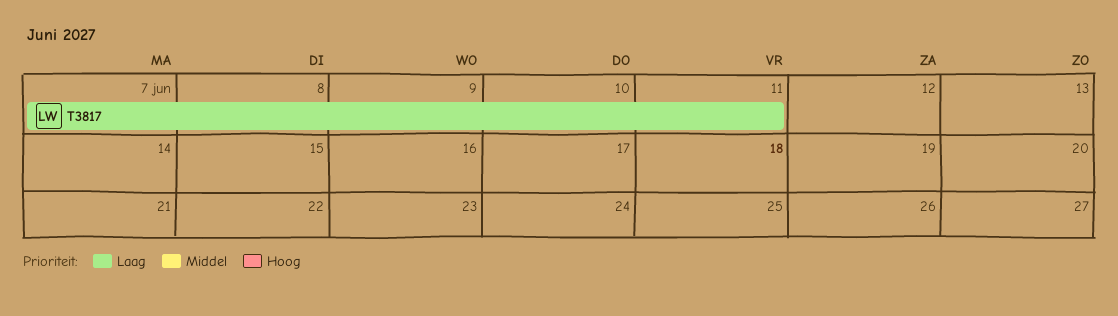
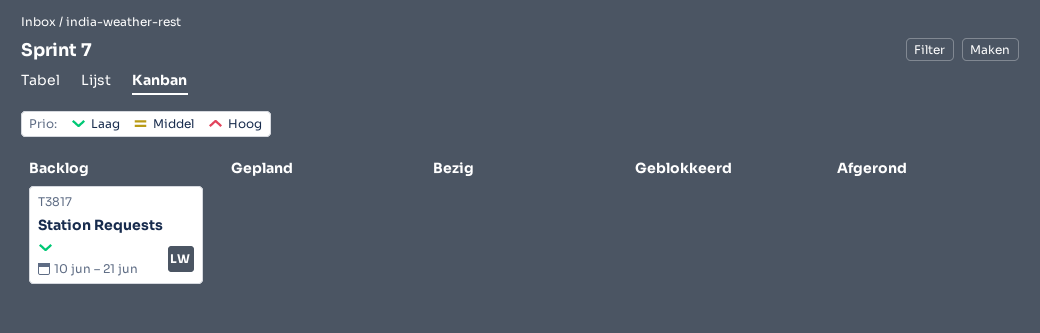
T3817, start: Jun 7 -> Jun 10
T3817, due: Jun 11 -> Jun 21

